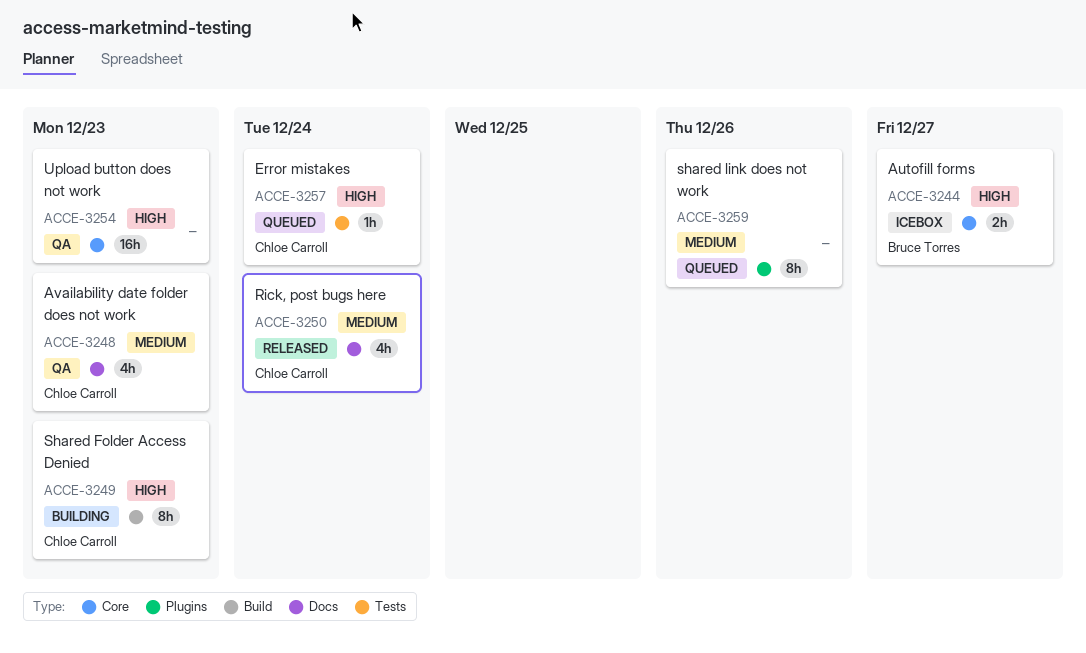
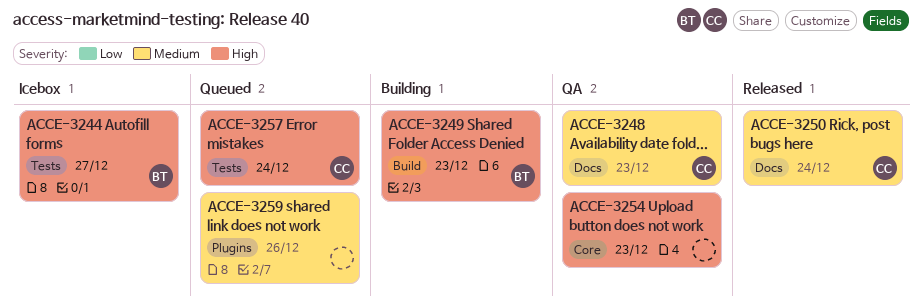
ACCE-3244, label: Core -> Tests
ACCE-3249, owner: Chloe Carroll -> Bruce Torres

